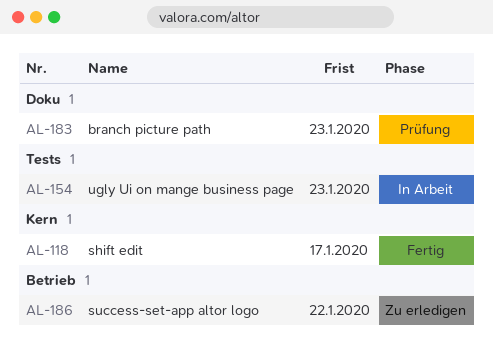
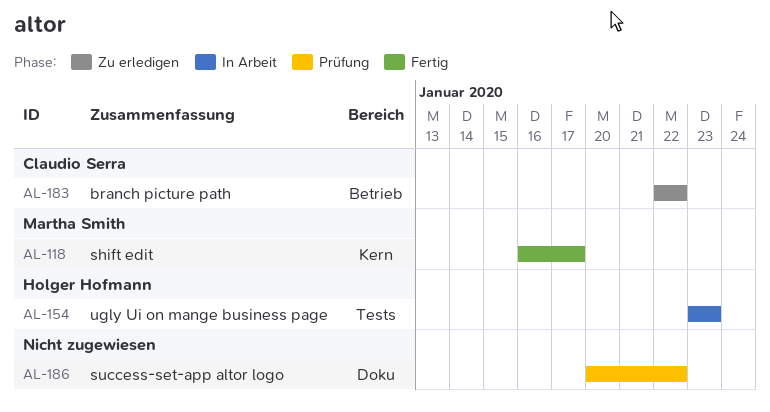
AL-183, status: Prüfung -> Zu erledigen
AL-183, label: Doku -> Betrieb
AL-183, due: Jan 23 -> Jan 22
AL-186, status: Zu erledigen -> Prüfung
AL-186, label: Betrieb -> Doku

